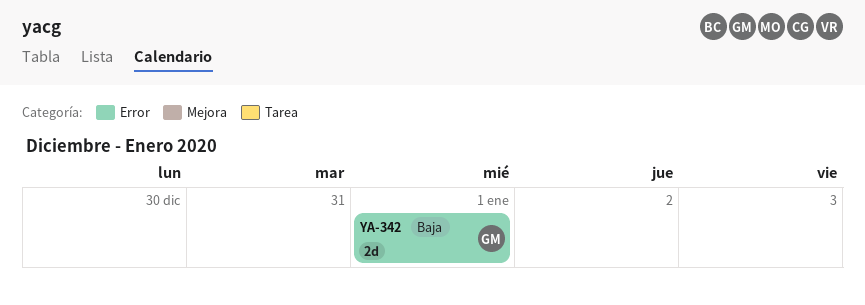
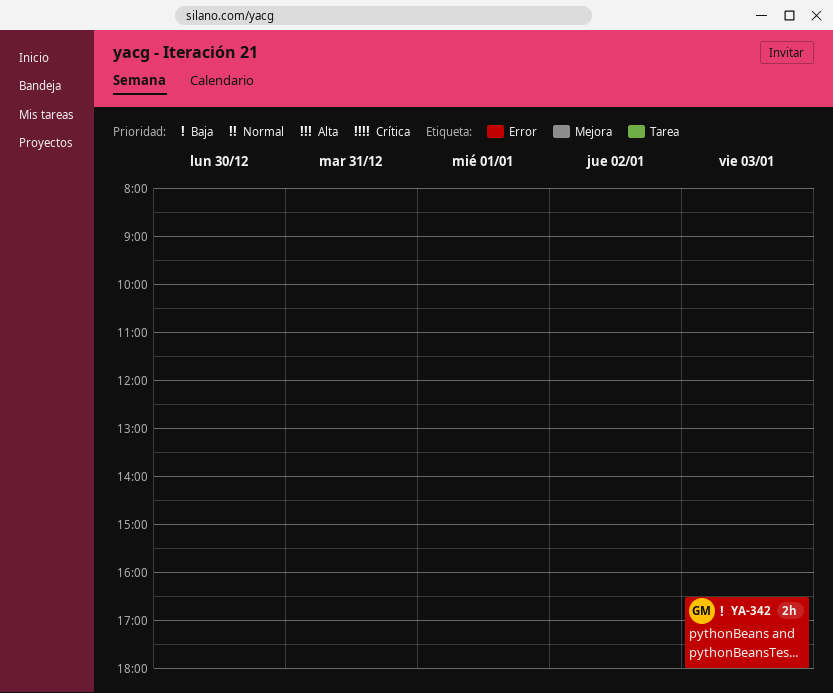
YA-342, estimate: 2d -> 2h
YA-342, day: Jan 1 -> Jan 3

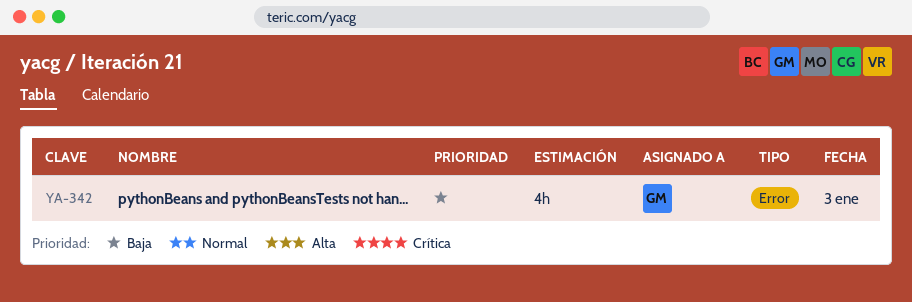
YA-342, estimate: 2h -> 4h

